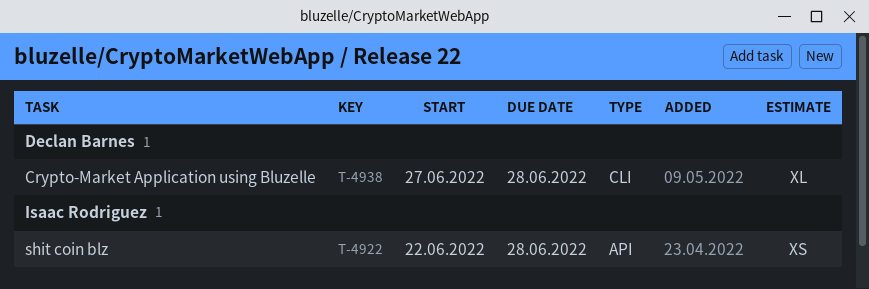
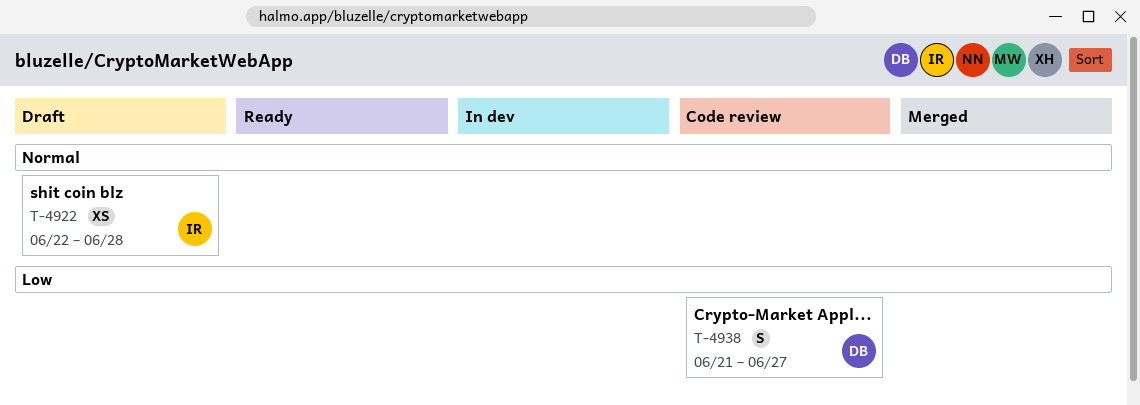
T-4938, estimate: XL -> S
T-4938, start: Jun 27 -> Jun 21
T-4938, due: Jun 28 -> Jun 27

